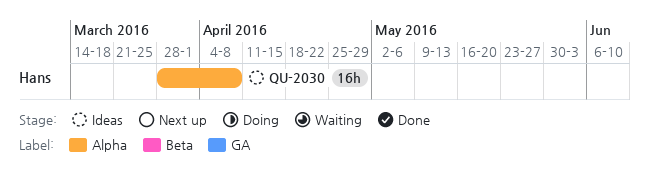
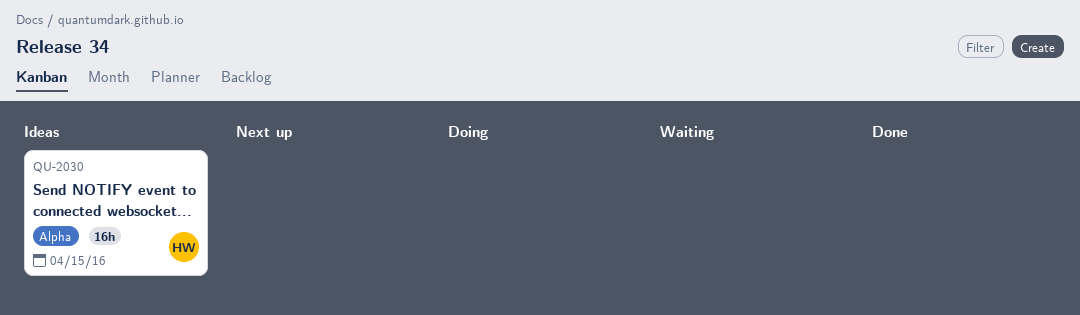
QU-2030, due: Apr 8 -> Apr 15

